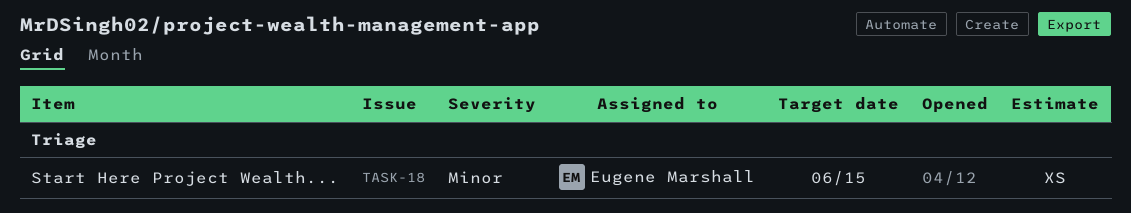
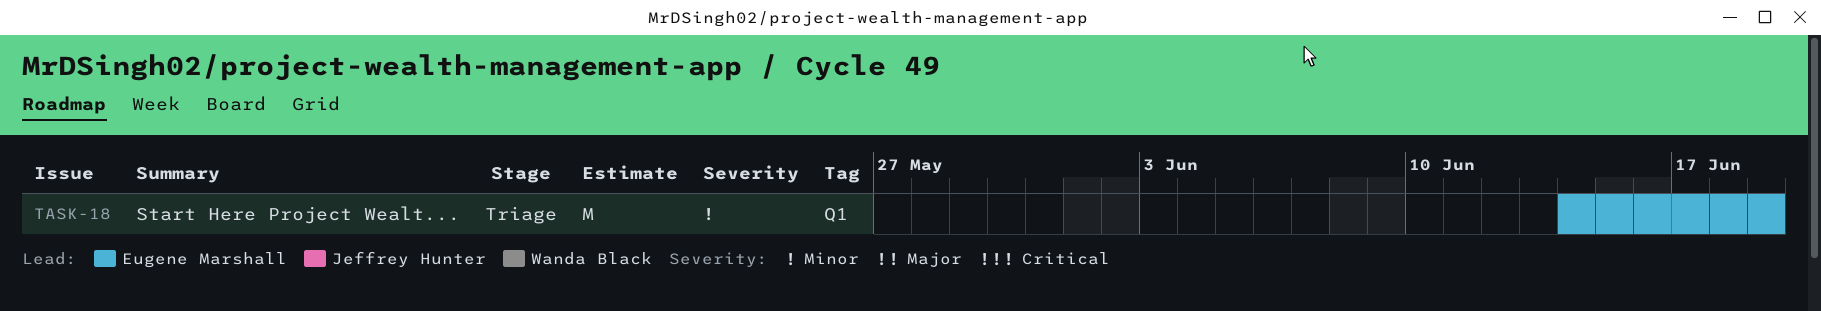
TASK-18, estimate: XS -> M
TASK-18, due: Jun 15 -> Jun 19

